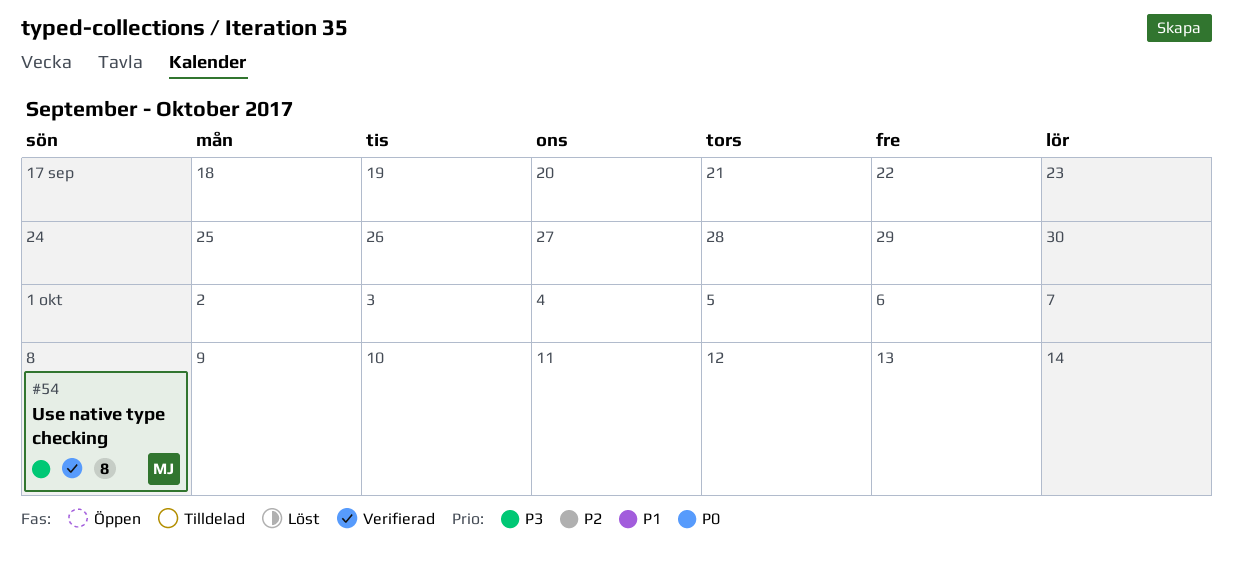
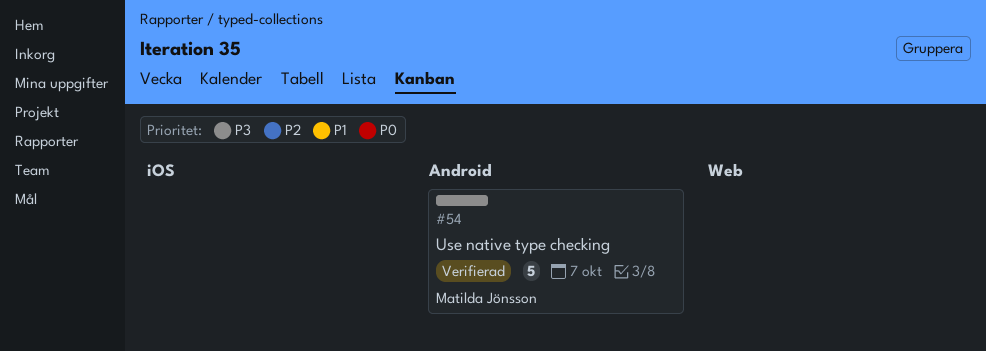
#54, estimate: 8 -> 5
#54, due: Oct 8 -> Oct 7

